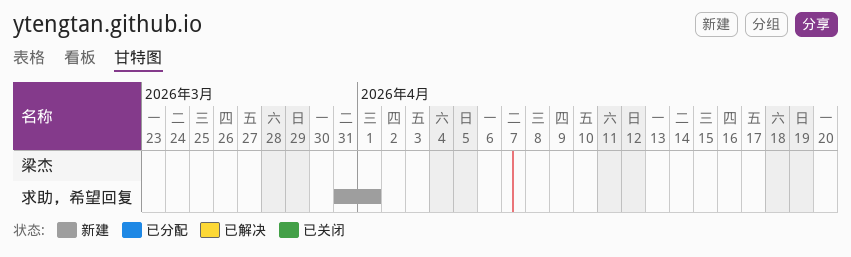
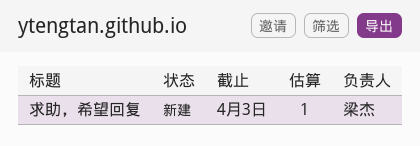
求助，希望回复, due: Apr 1 -> Apr 3

